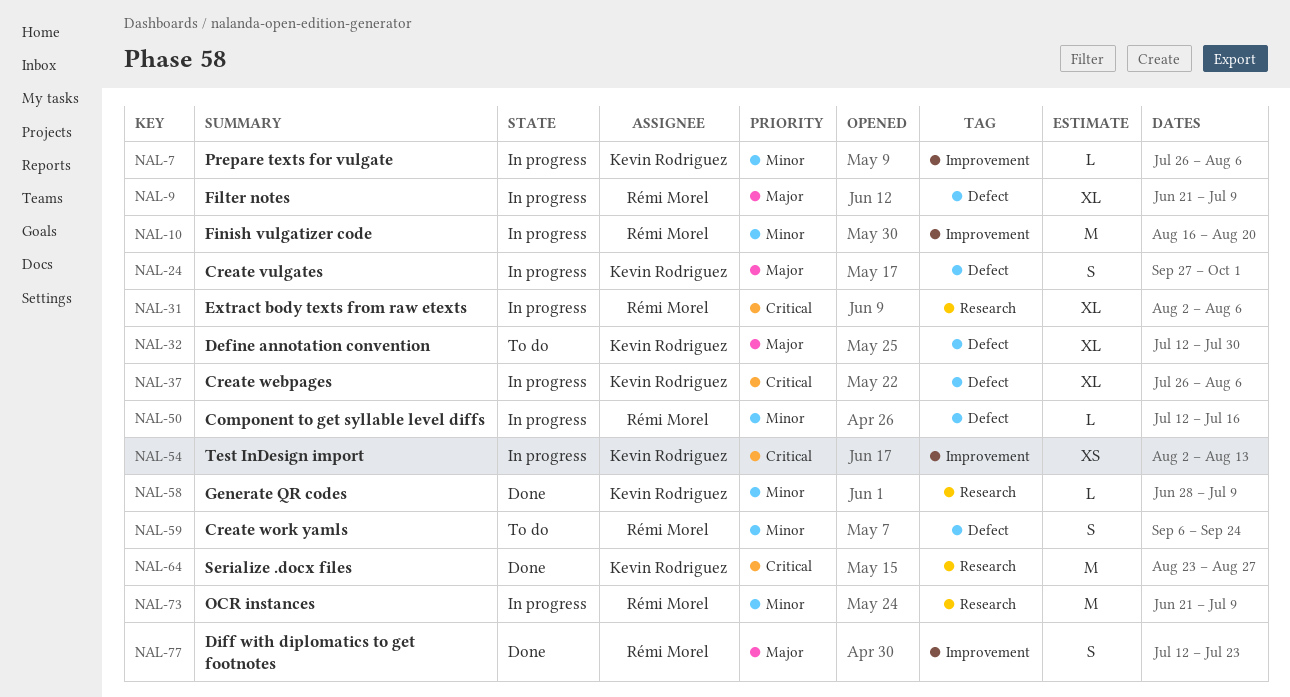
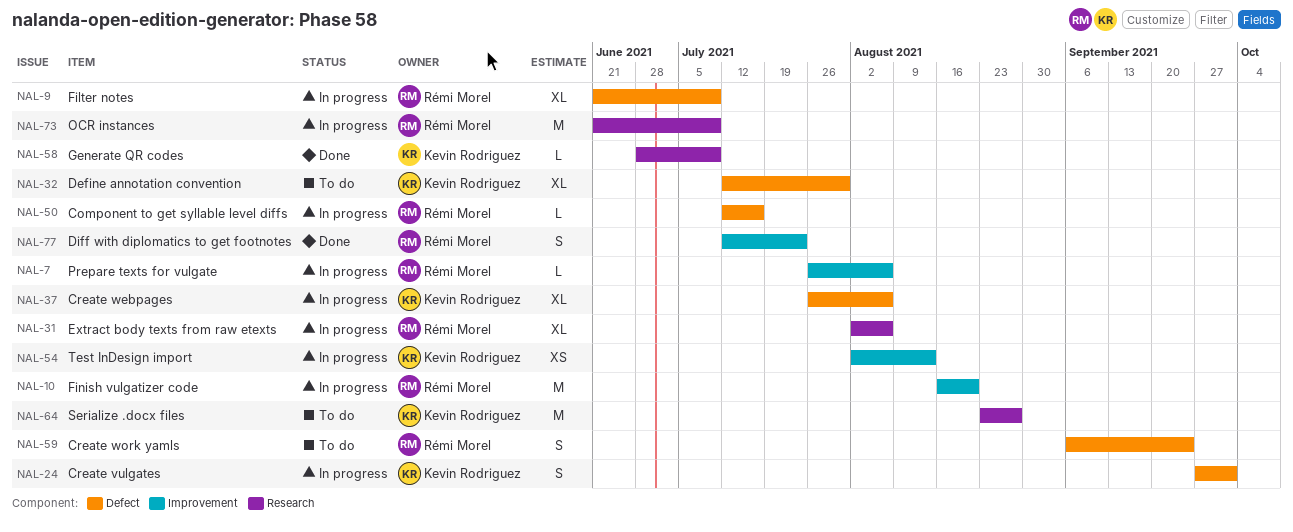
NAL-7, owner: Kevin Rodriguez -> Rémi Morel
NAL-64, status: Done -> To do

